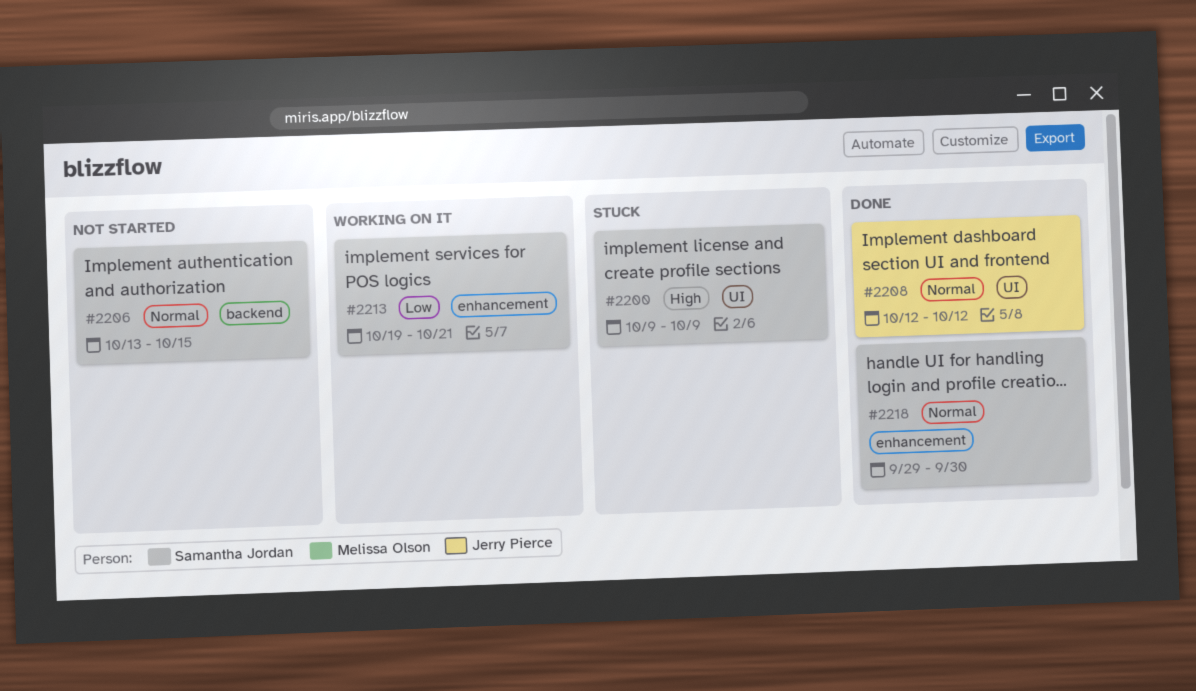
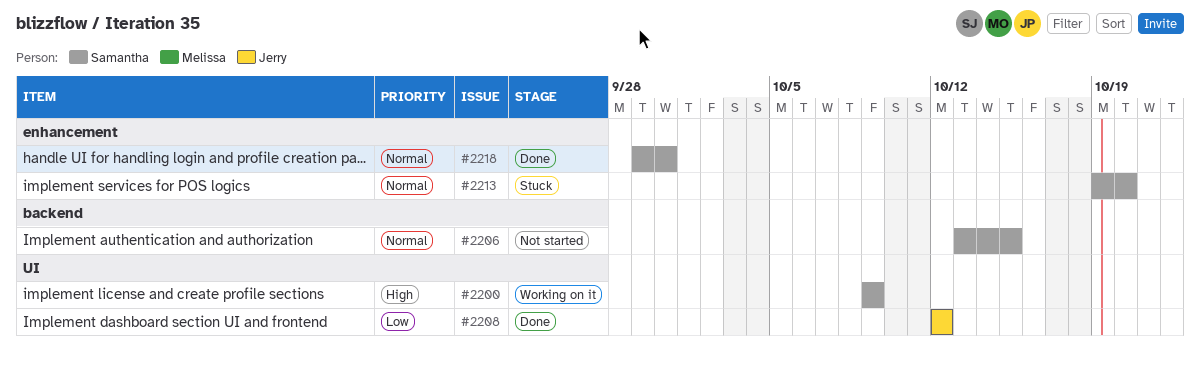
#2200, status: Stuck -> Working on it
#2208, priority: Normal -> Low
#2213, status: Working on it -> Stuck
#2213, priority: Low -> Normal
#2213, due: Oct 21 -> Oct 20

